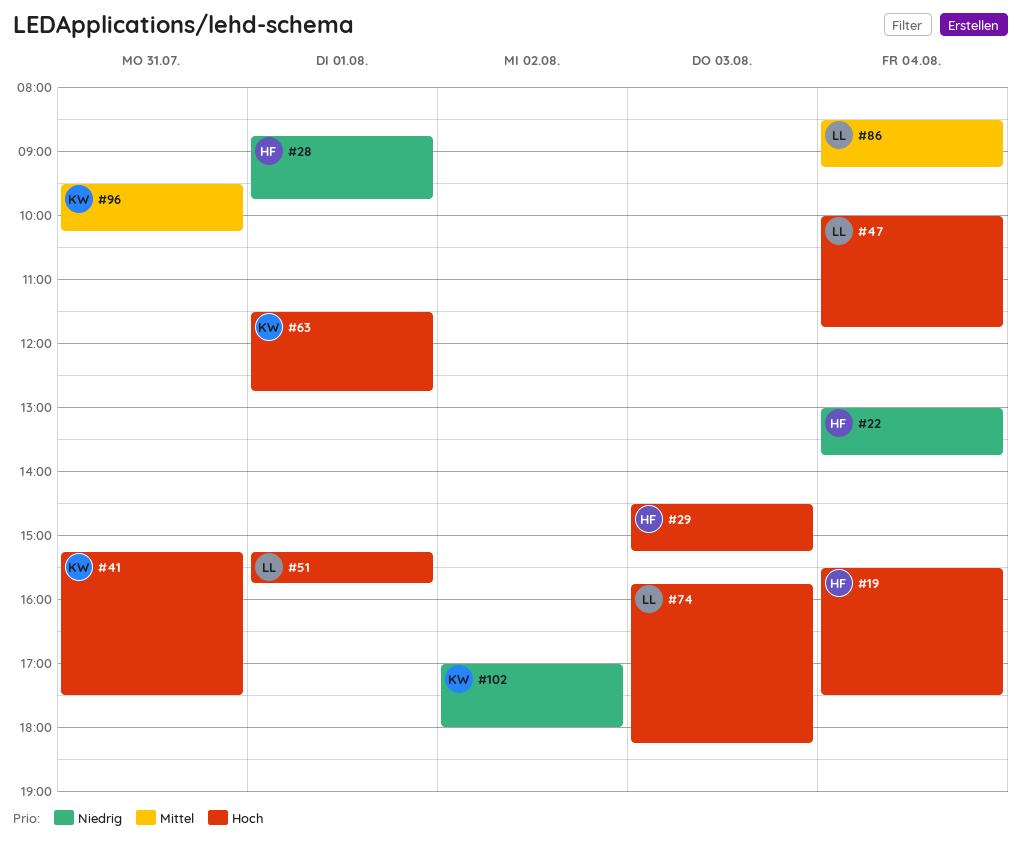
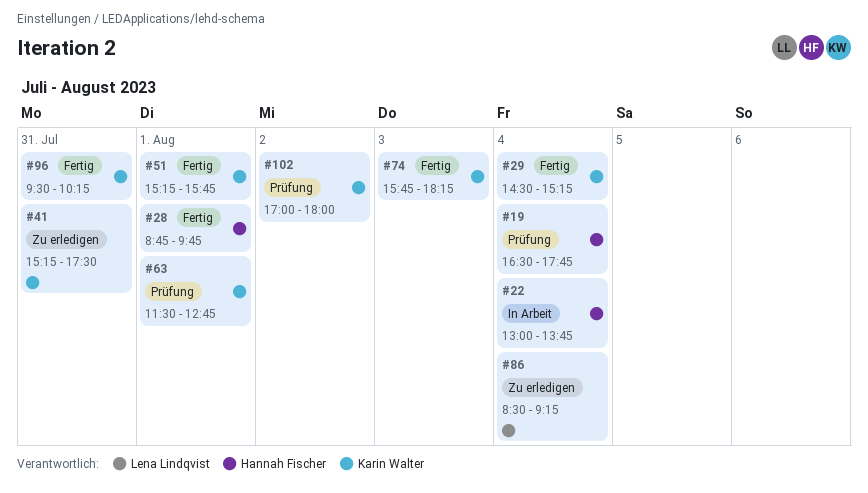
#19, begins: 15:30 -> 16:30
#19, ends: 17:30 -> 17:45
#29, owner: Hannah Fischer -> Karin Walter
#29, day: Aug 3 -> Aug 4
#47: present -> none
#51, owner: Lena Lindqvist -> Karin Walter
#74, owner: Lena Lindqvist -> Karin Walter

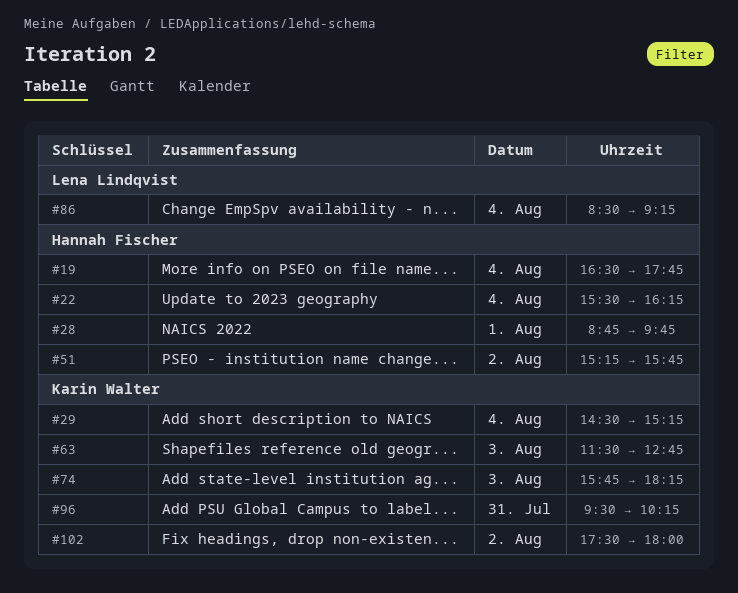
#22, begins: 13:00 -> 15:30
#22, ends: 13:45 -> 16:15
#41: present -> none
#51, owner: Karin Walter -> Hannah Fischer
#51, day: Aug 1 -> Aug 2
#63, day: Aug 1 -> Aug 3
#102, begins: 17:00 -> 17:30

